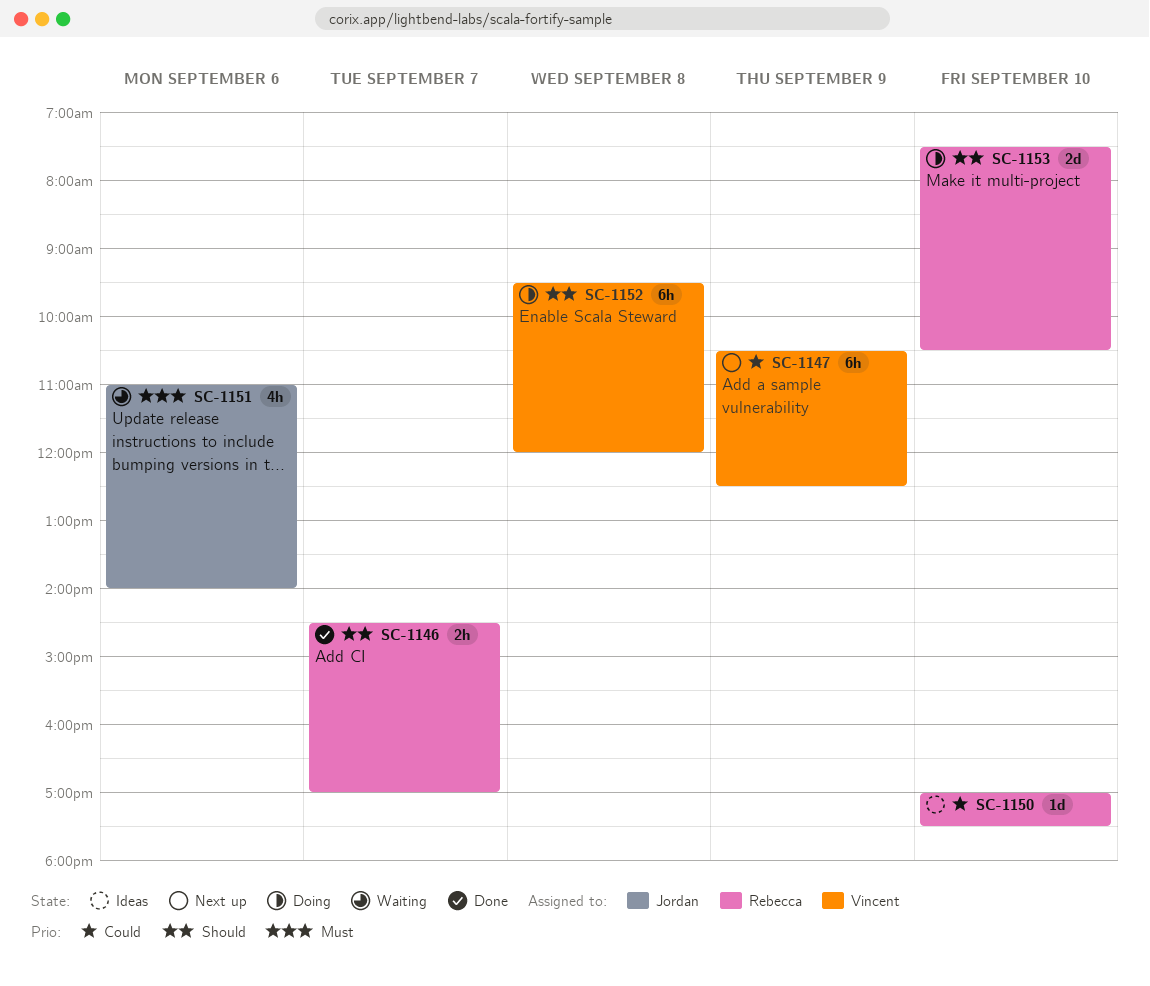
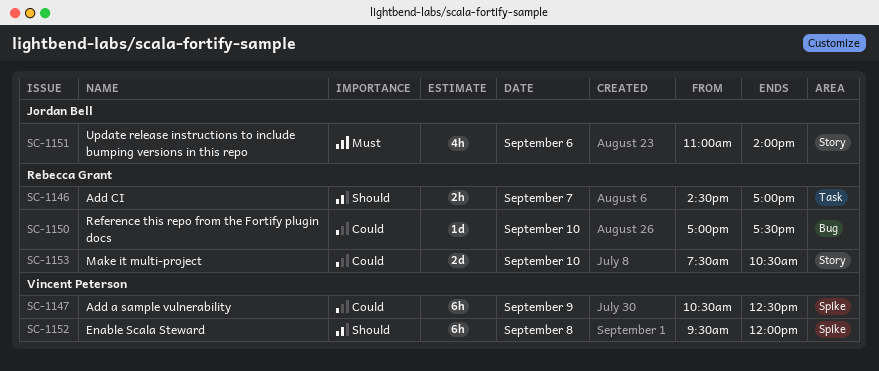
SC-1153, priority: Should -> Could

